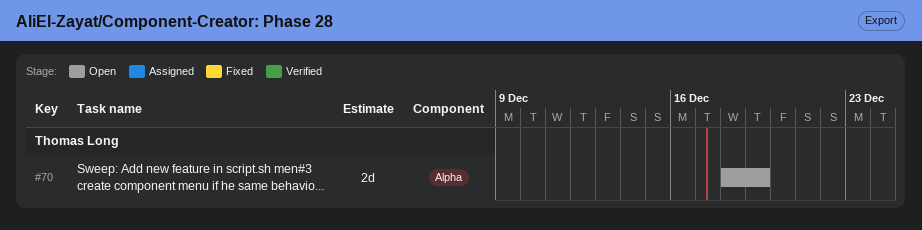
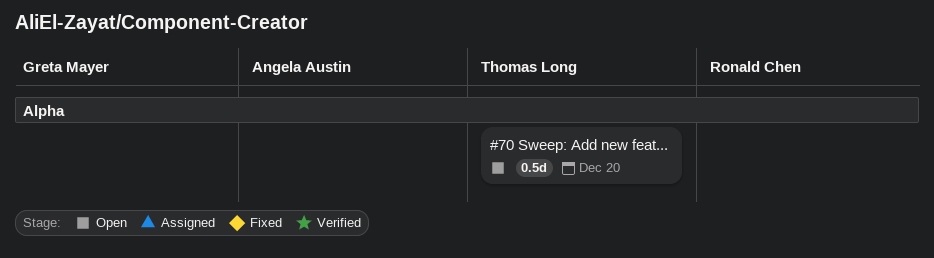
#70, estimate: 2d -> 0.5d
#70, due: Dec 19 -> Dec 20

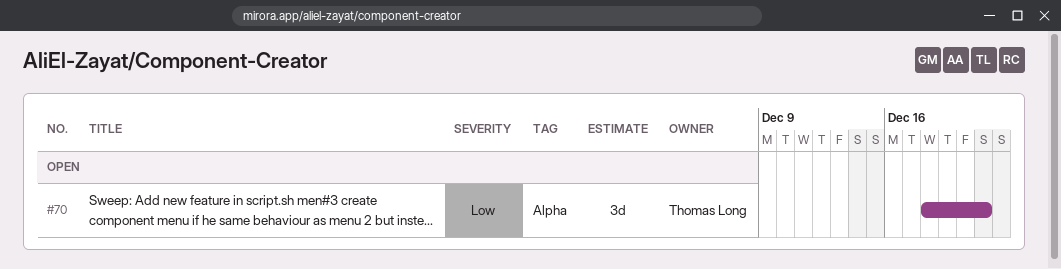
#70, estimate: 0.5d -> 3d
#70, due: Dec 20 -> Dec 21

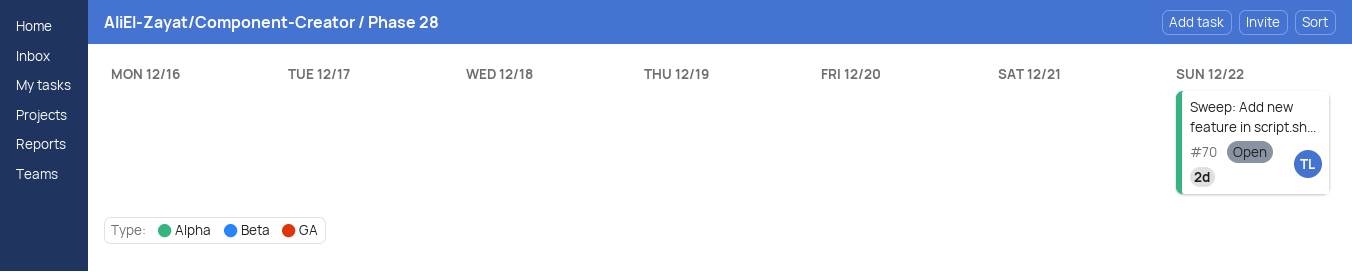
#70, estimate: 3d -> 2d
#70, due: Dec 21 -> Dec 22

